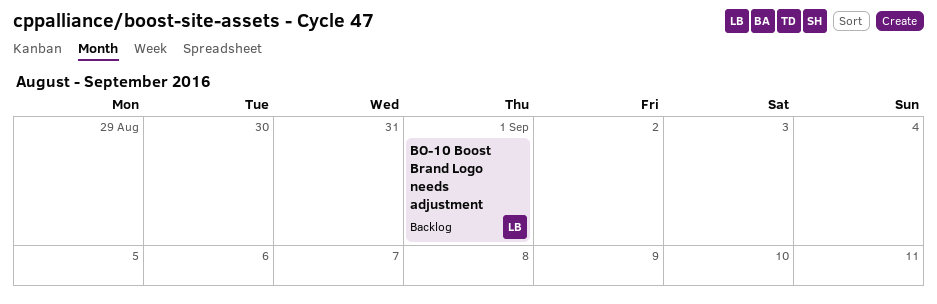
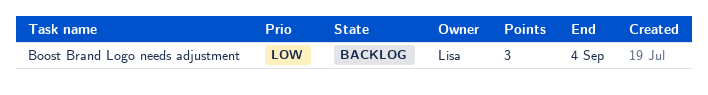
Boost Brand Logo needs adjustment, due: Sep 1 -> Sep 4

